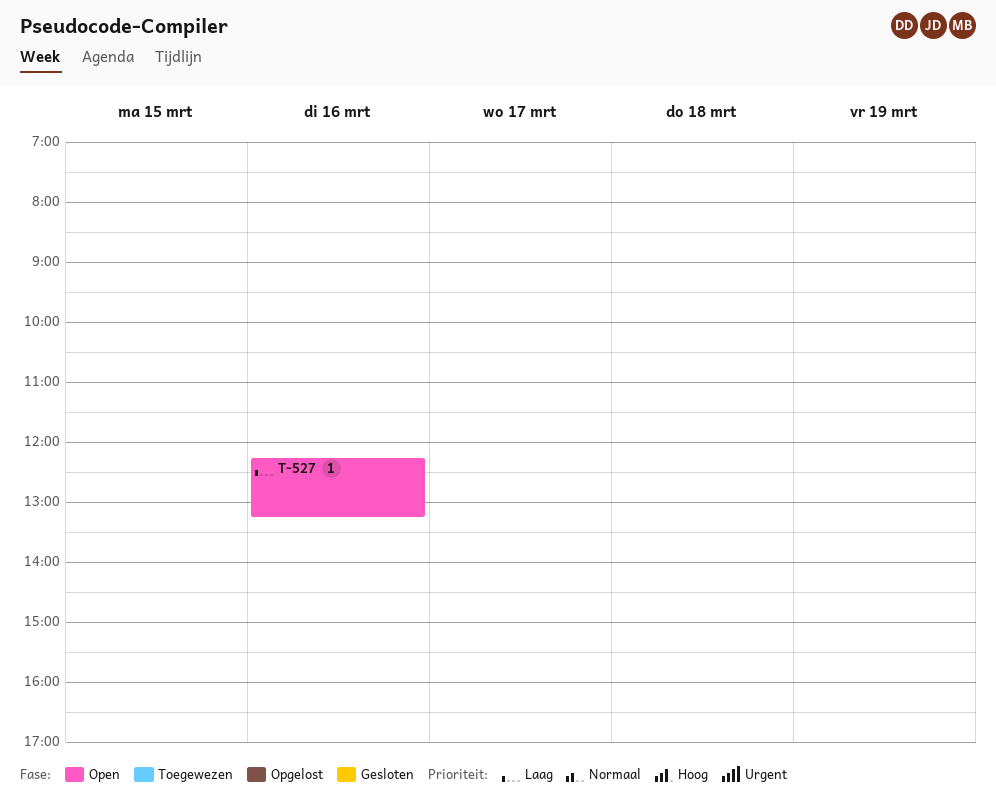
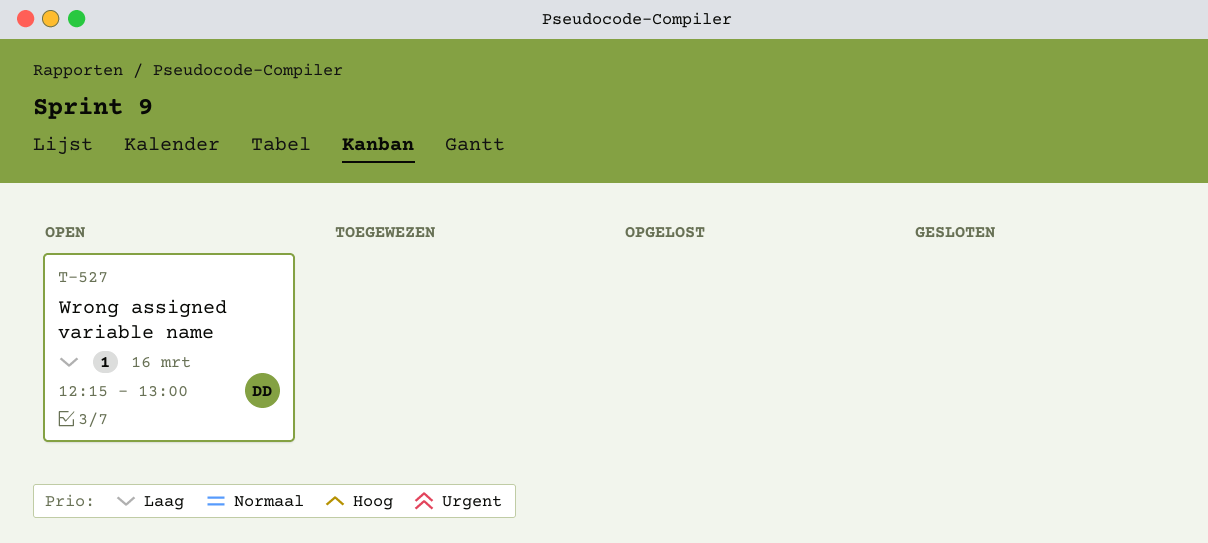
T-527, ends: 13:15 -> 13:00

